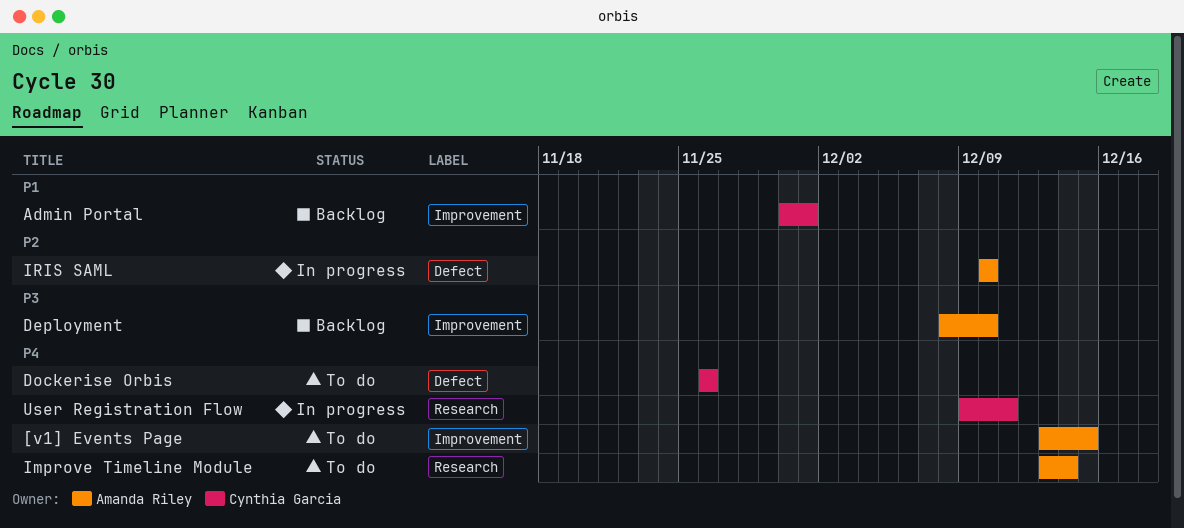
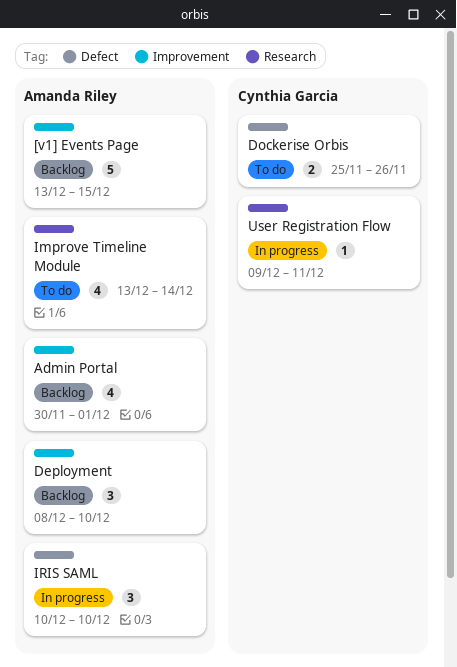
[v1] Events Page, status: To do -> Backlog
Admin Portal, owner: Cynthia Garcia -> Amanda Riley
Dockerise Orbis, start: Nov 26 -> Nov 25

